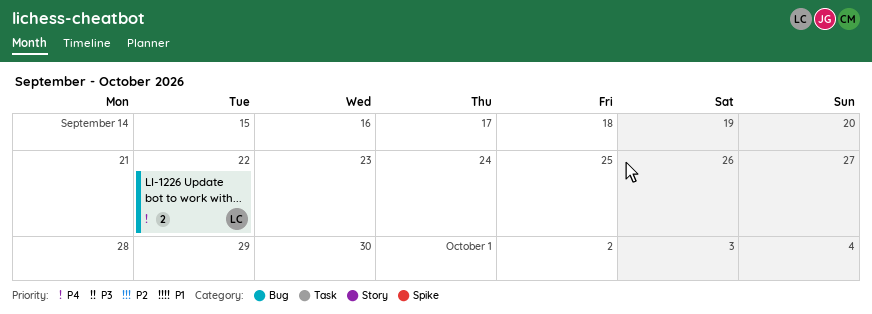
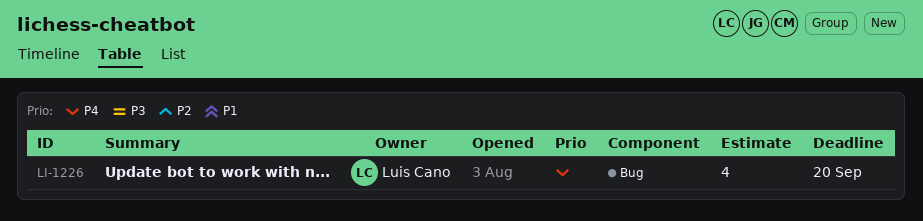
LI-1226, estimate: 2 -> 4
LI-1226, due: Sep 22 -> Sep 20

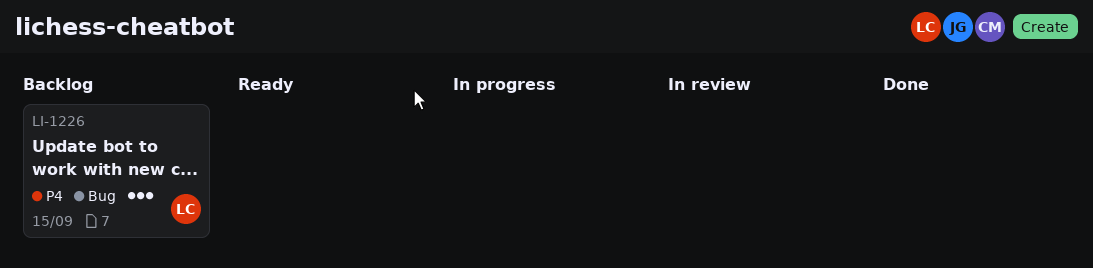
LI-1226, estimate: 4 -> 3
LI-1226, due: Sep 20 -> Sep 15

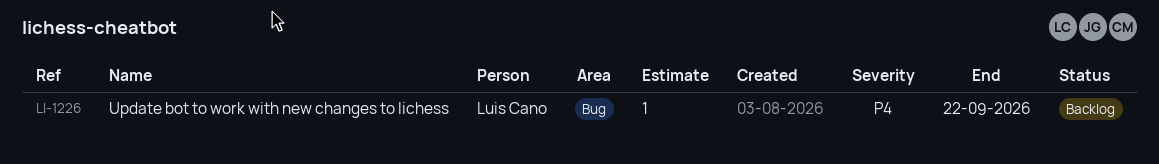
LI-1226, estimate: 3 -> 1
LI-1226, due: Sep 15 -> Sep 22

